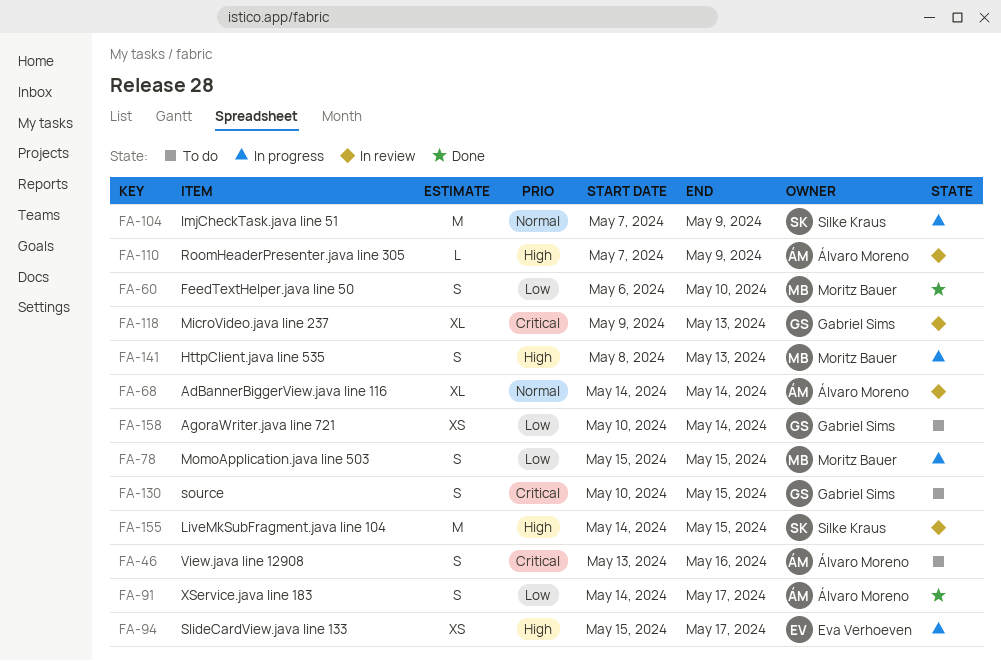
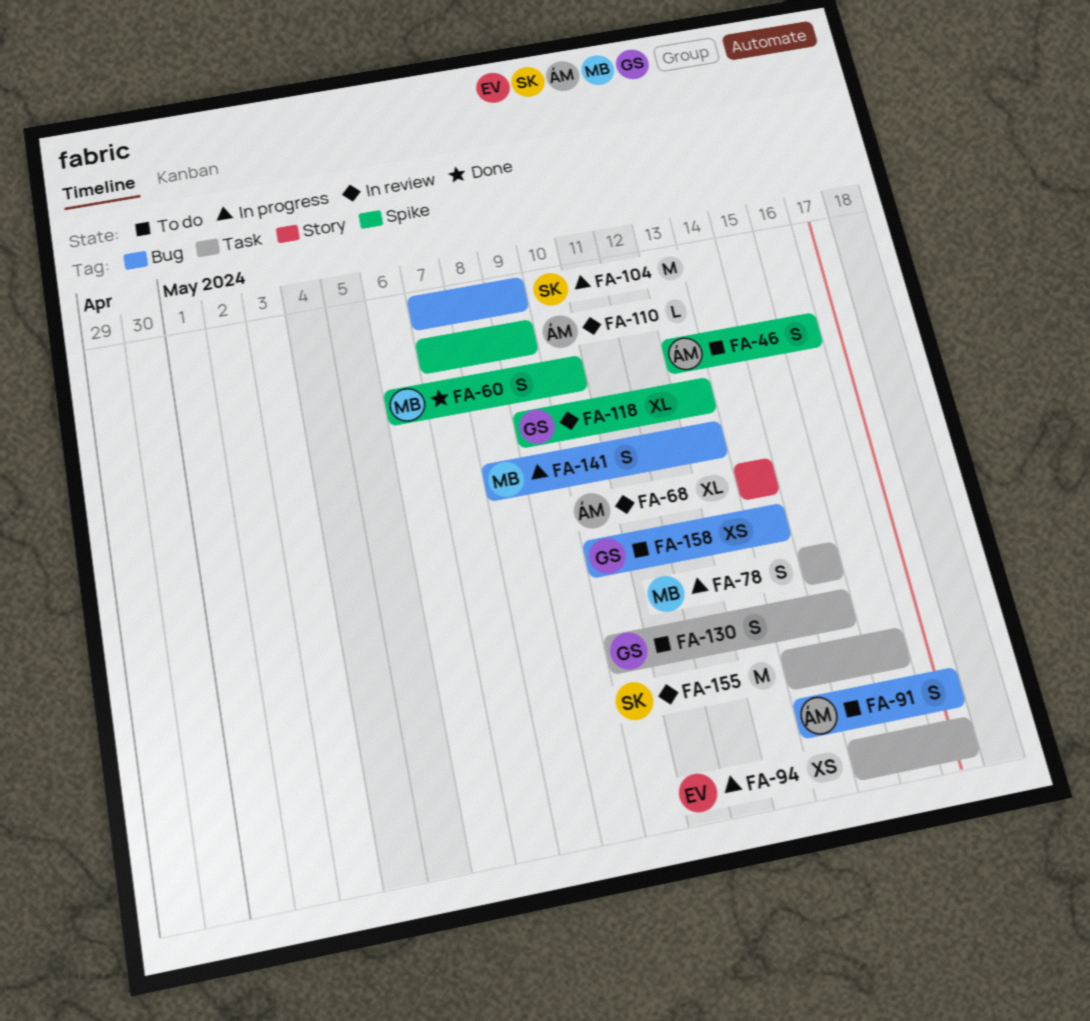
FA-91, status: Done -> To do
FA-155, due: May 15 -> May 16

